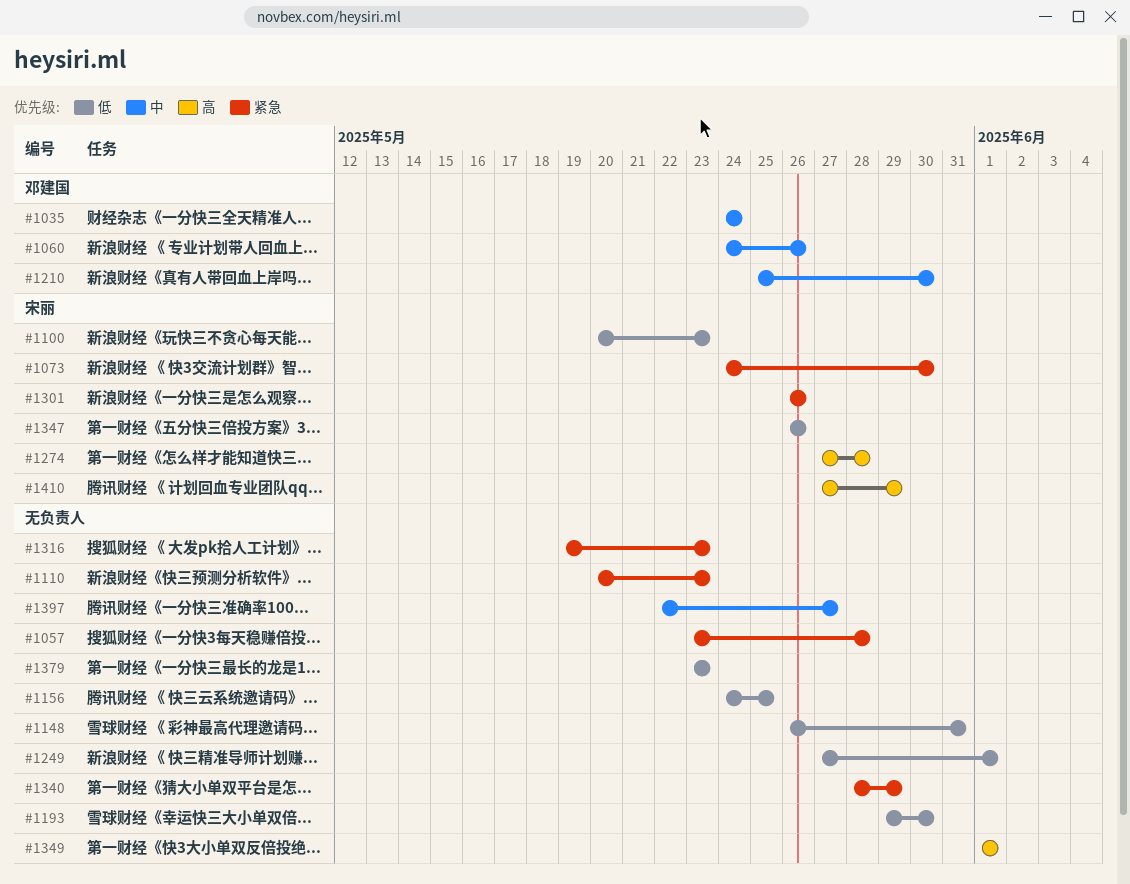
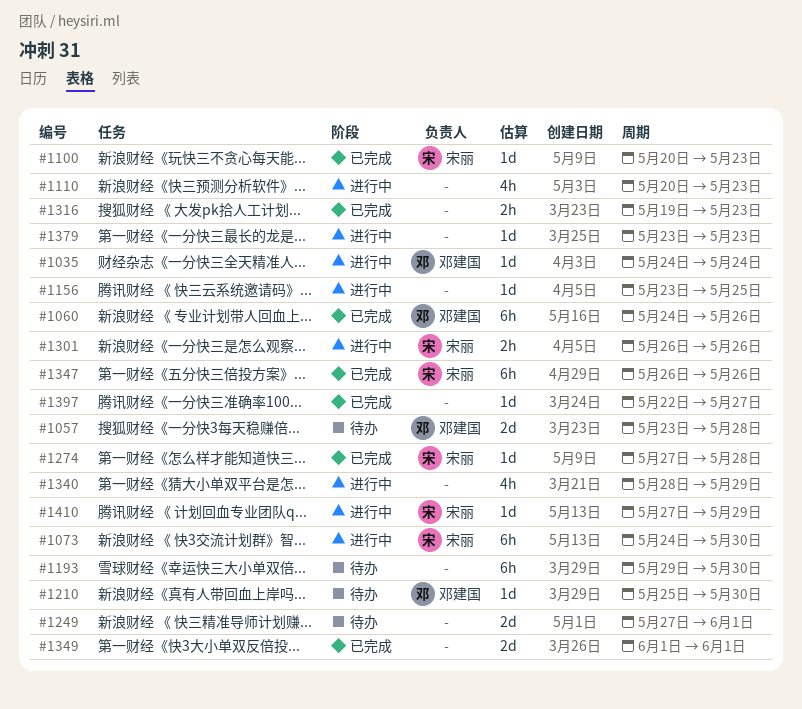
#1057, owner: none -> 邓建国
#1148: present -> none
#1156, start: May 24 -> May 23

